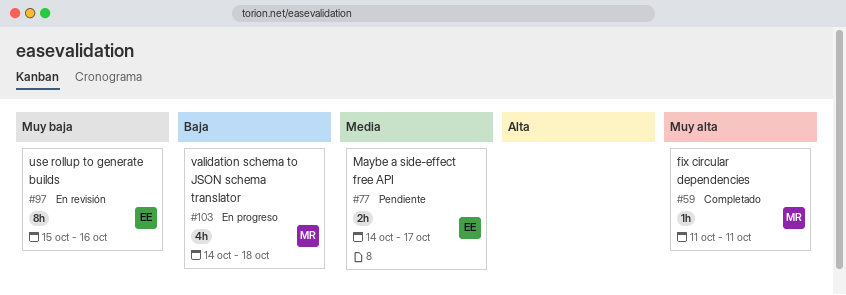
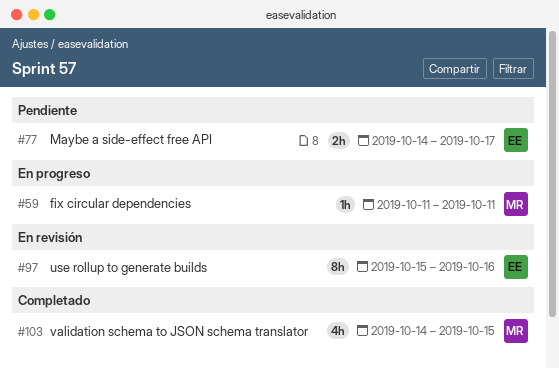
#59, status: Completado -> En progreso
#103, status: En progreso -> Completado
#103, due: Oct 18 -> Oct 15

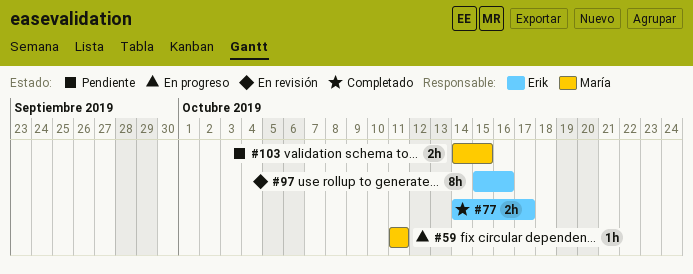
#77, status: Pendiente -> Completado
#103, status: Completado -> Pendiente
#103, estimate: 4h -> 2h

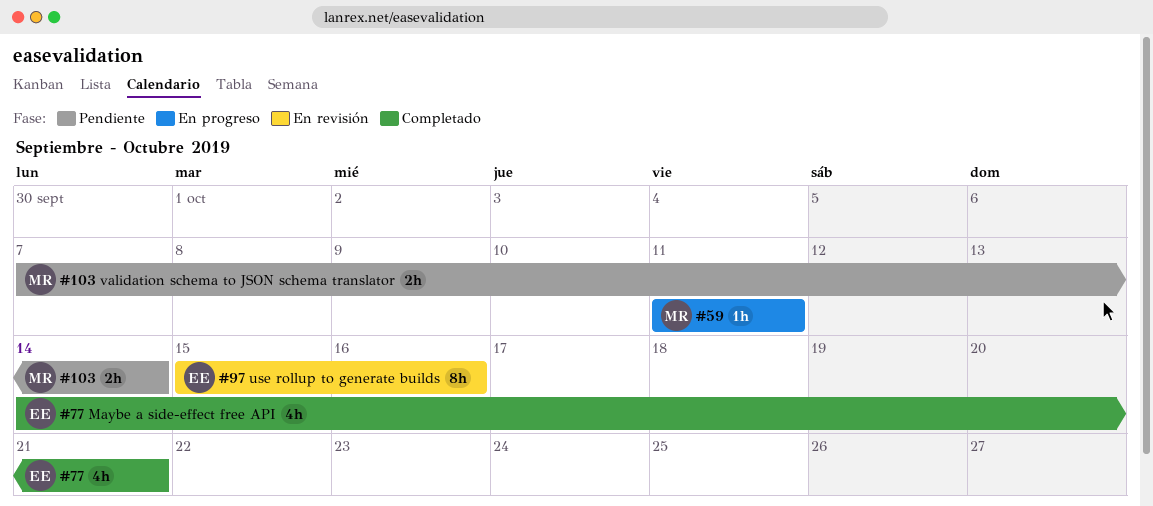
#77, estimate: 2h -> 4h
#77, due: Oct 17 -> Oct 21
#103, start: Oct 14 -> Oct 7
#103, due: Oct 15 -> Oct 14

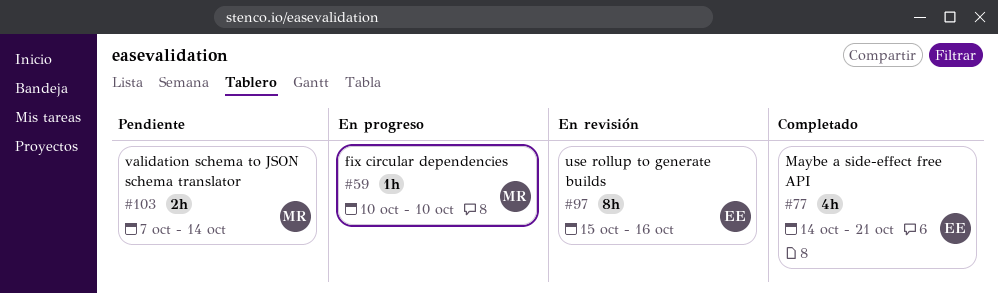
#59, start: Oct 11 -> Oct 10
#59, due: Oct 11 -> Oct 10

